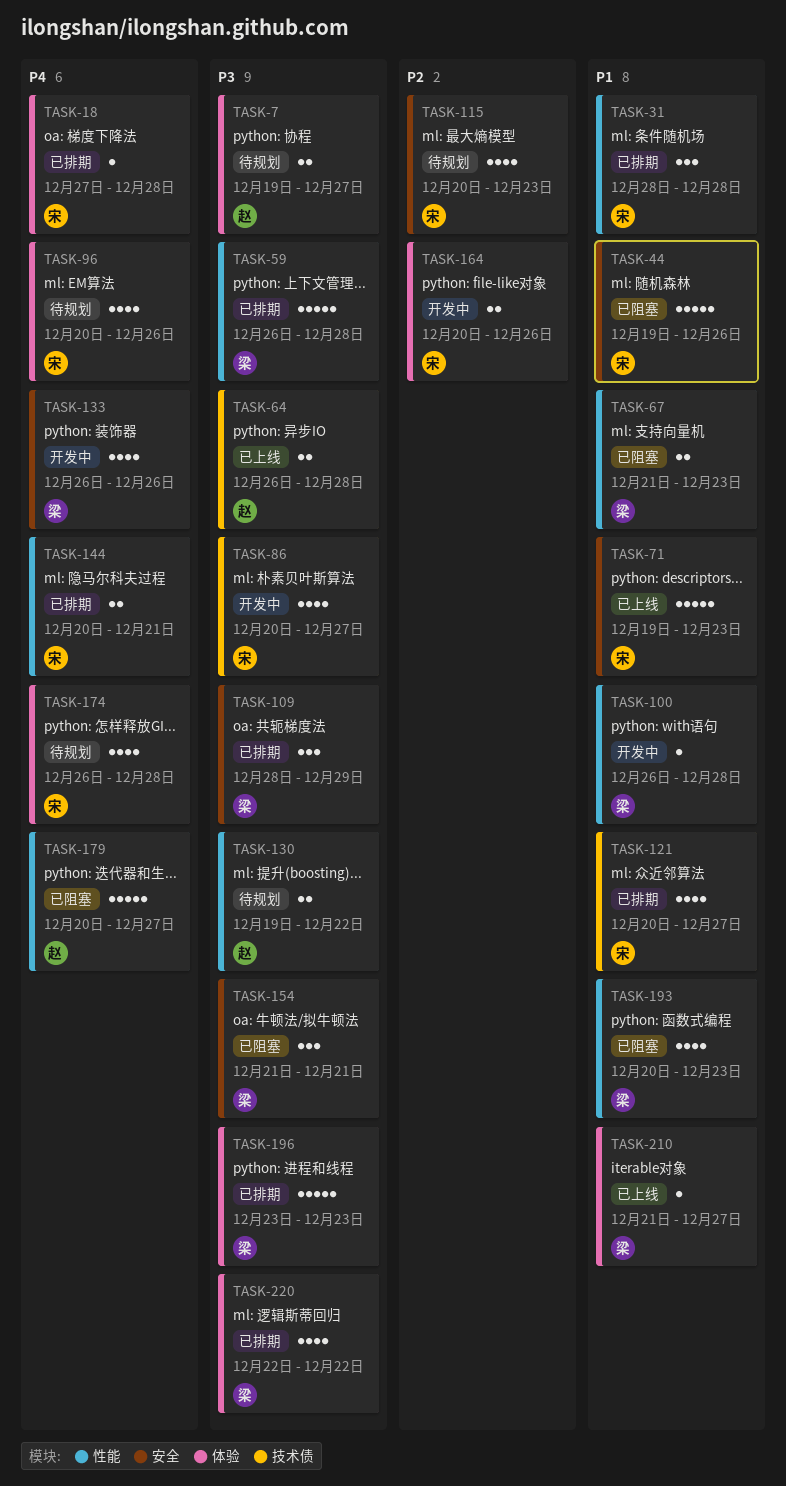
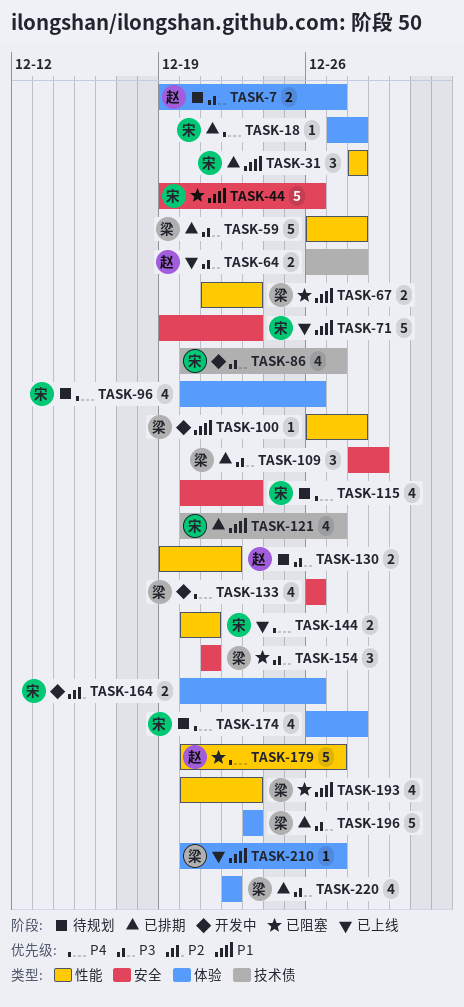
TASK-115, priority: P2 -> P4
TASK-144, status: 已排期 -> 已上线
TASK-210, start: Dec 21 -> Dec 20

